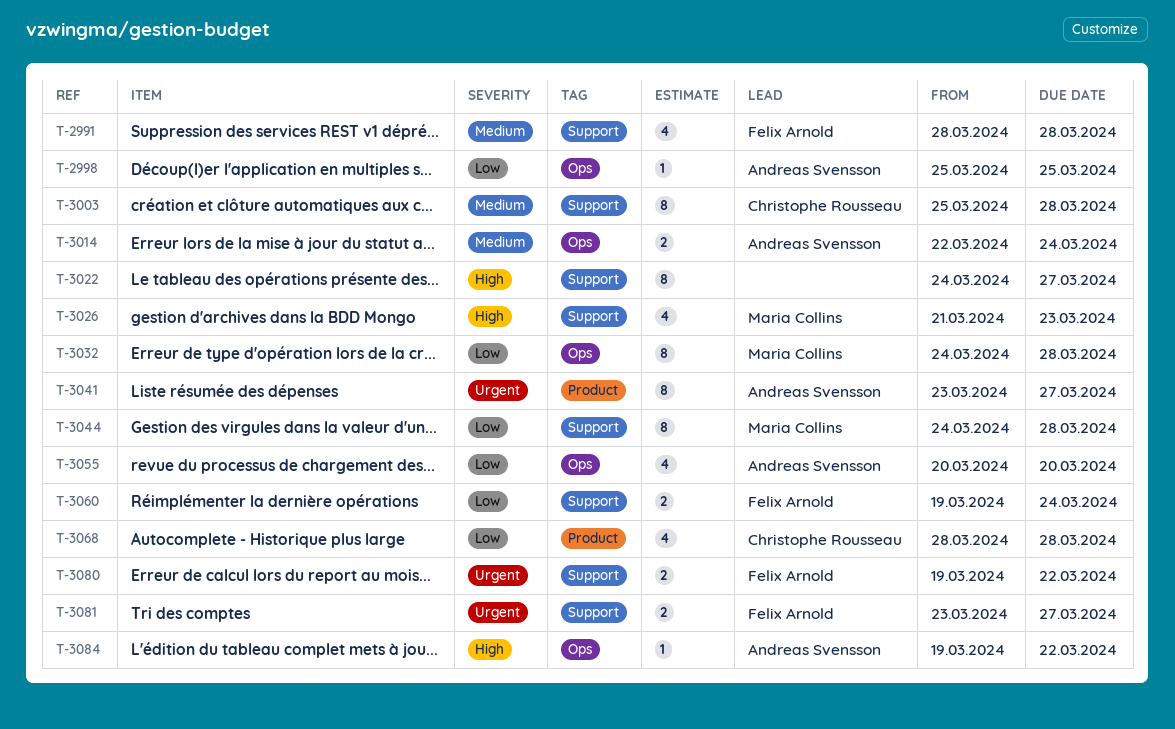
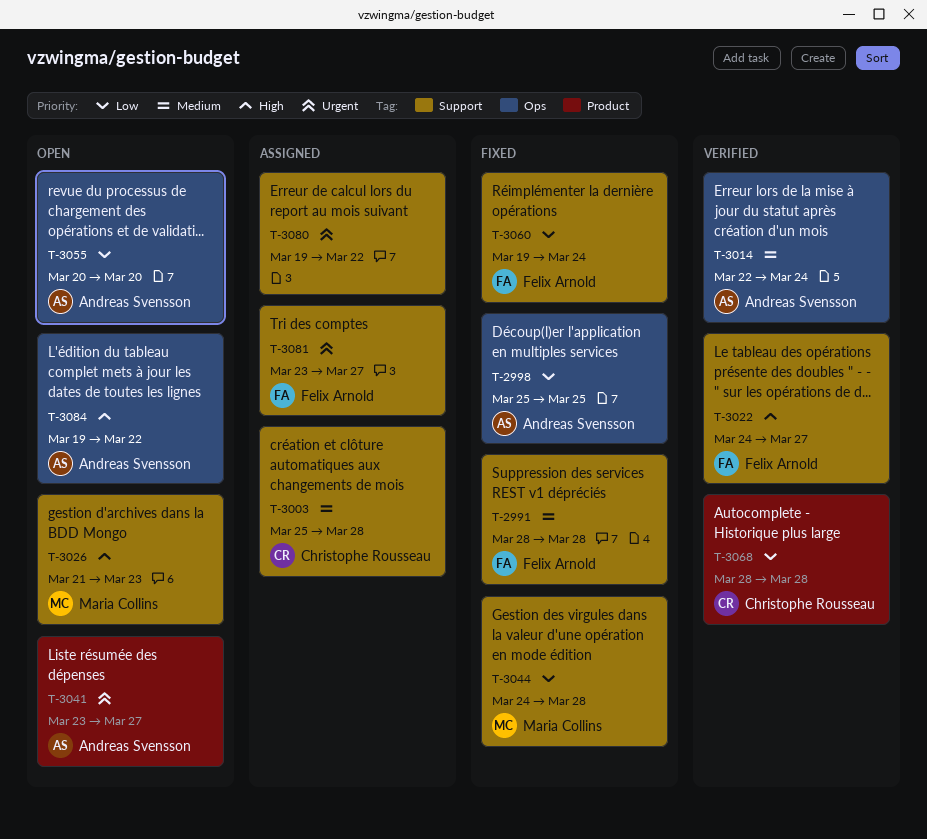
T-3022, owner: none -> Felix Arnold
T-3032: present -> none
T-3080, owner: Felix Arnold -> none

